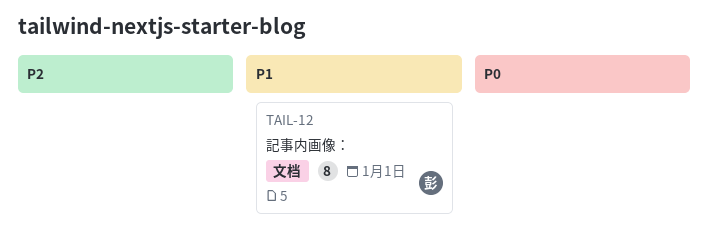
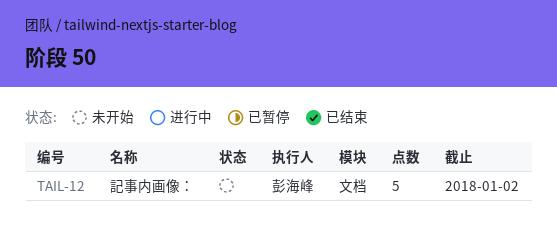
TAIL-12, estimate: 8 -> 5
TAIL-12, due: Jan 1 -> Jan 2

